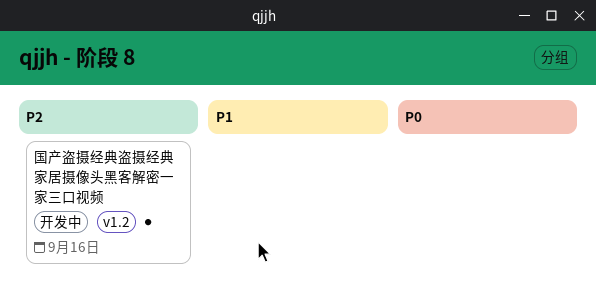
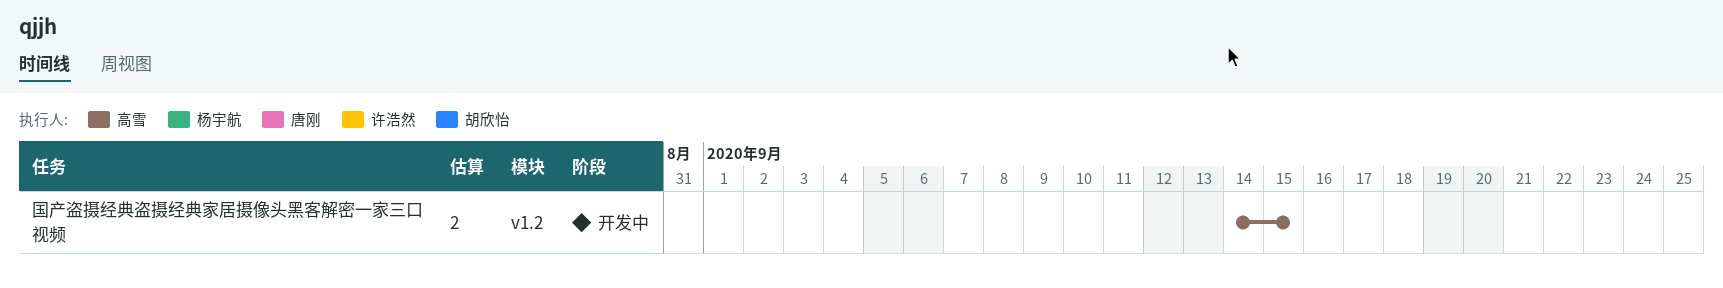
国产盗摄经典盗摄经典家居摄像头黑客解密一家三口视频, estimate: 1 -> 2
国产盗摄经典盗摄经典家居摄像头黑客解密一家三口视频, due: Sep 16 -> Sep 15

